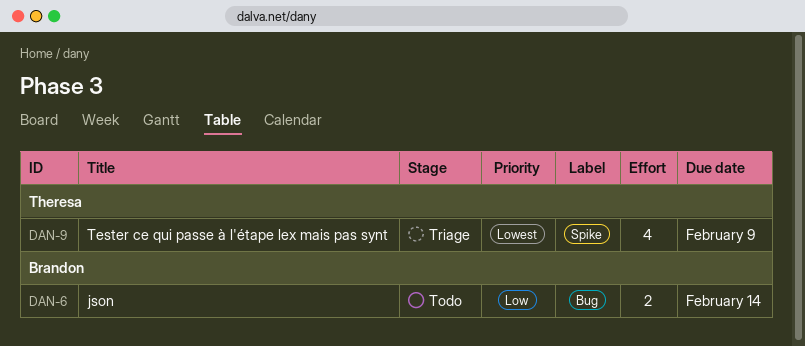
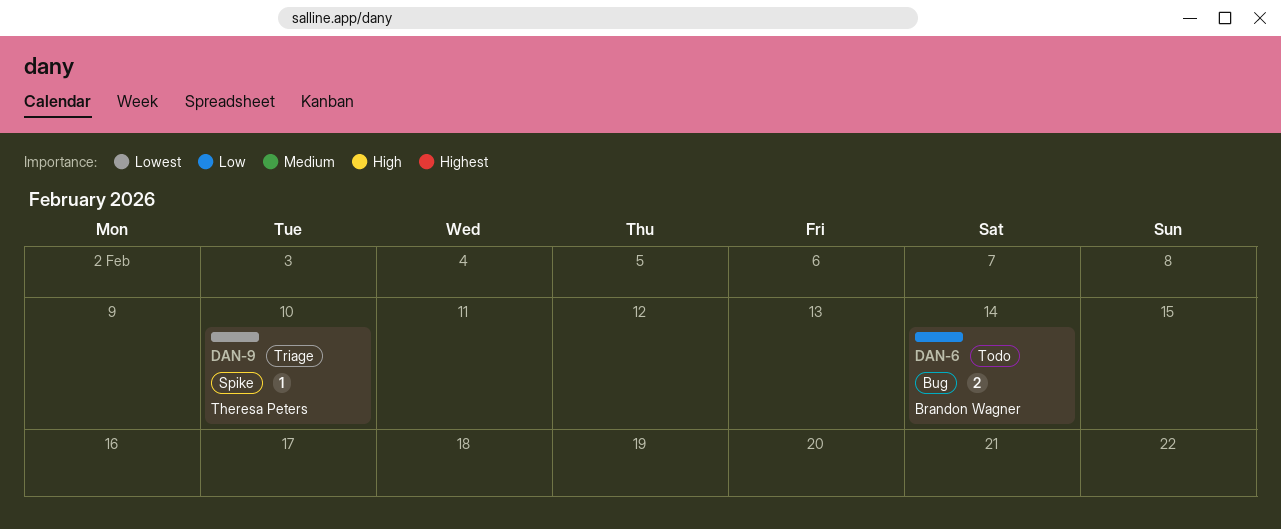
DAN-9, estimate: 4 -> 1
DAN-9, due: Feb 9 -> Feb 10

